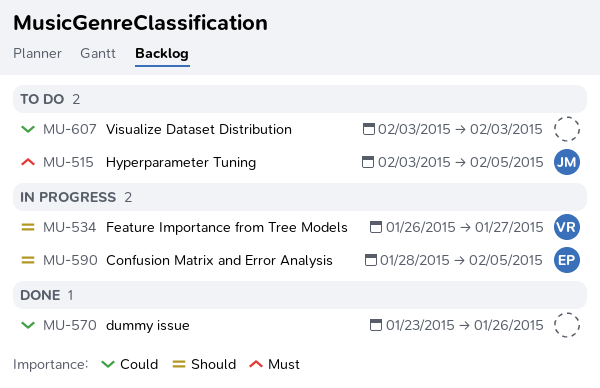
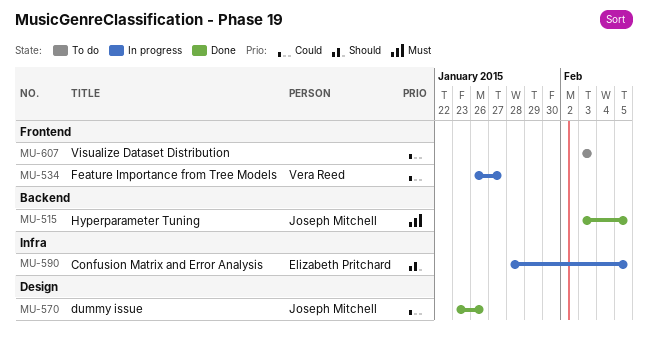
MU-515, status: To do -> Done
MU-534, priority: Should -> Could
MU-570, owner: none -> Joseph Mitchell

